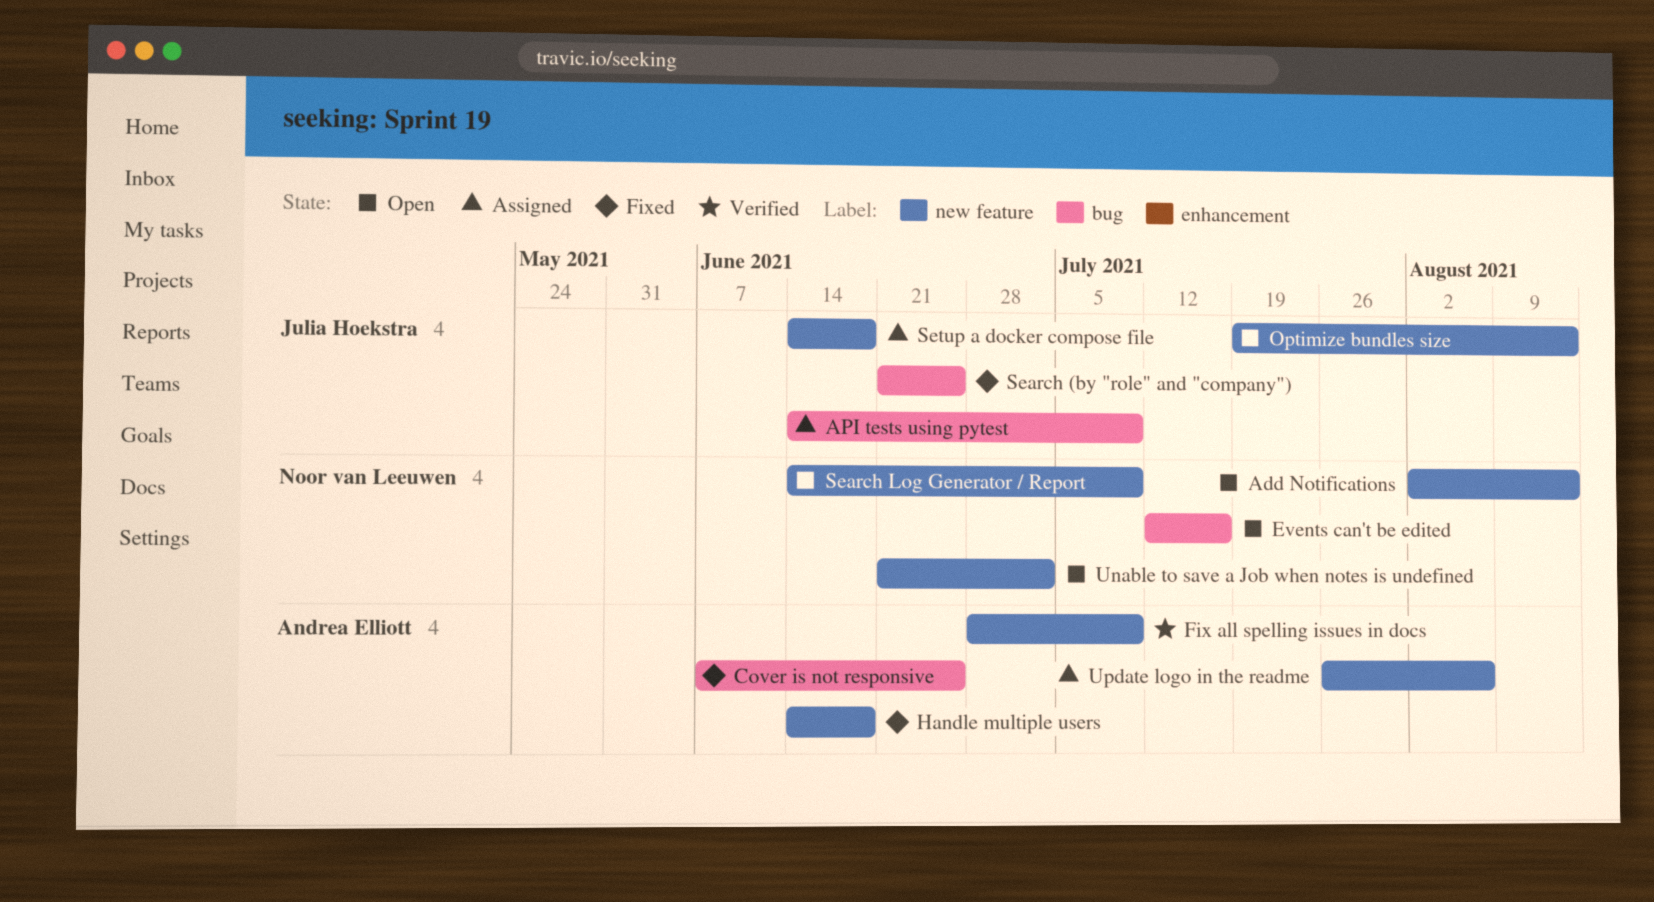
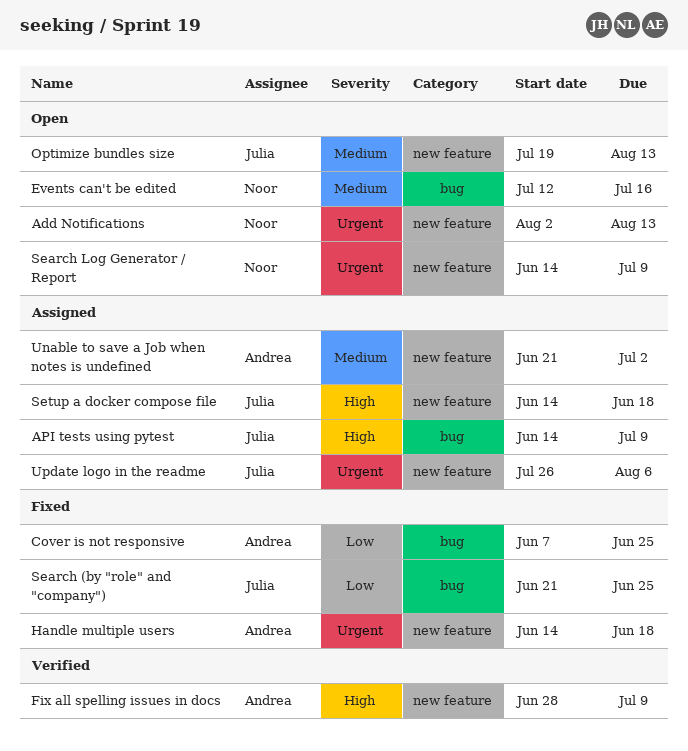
Unable to save a Job when notes is undefined, status: Open -> Assigned
Unable to save a Job when notes is undefined, owner: Noor van Leeuwen -> Andrea Elliott
Update logo in the readme, owner: Andrea Elliott -> Julia Hoekstra

